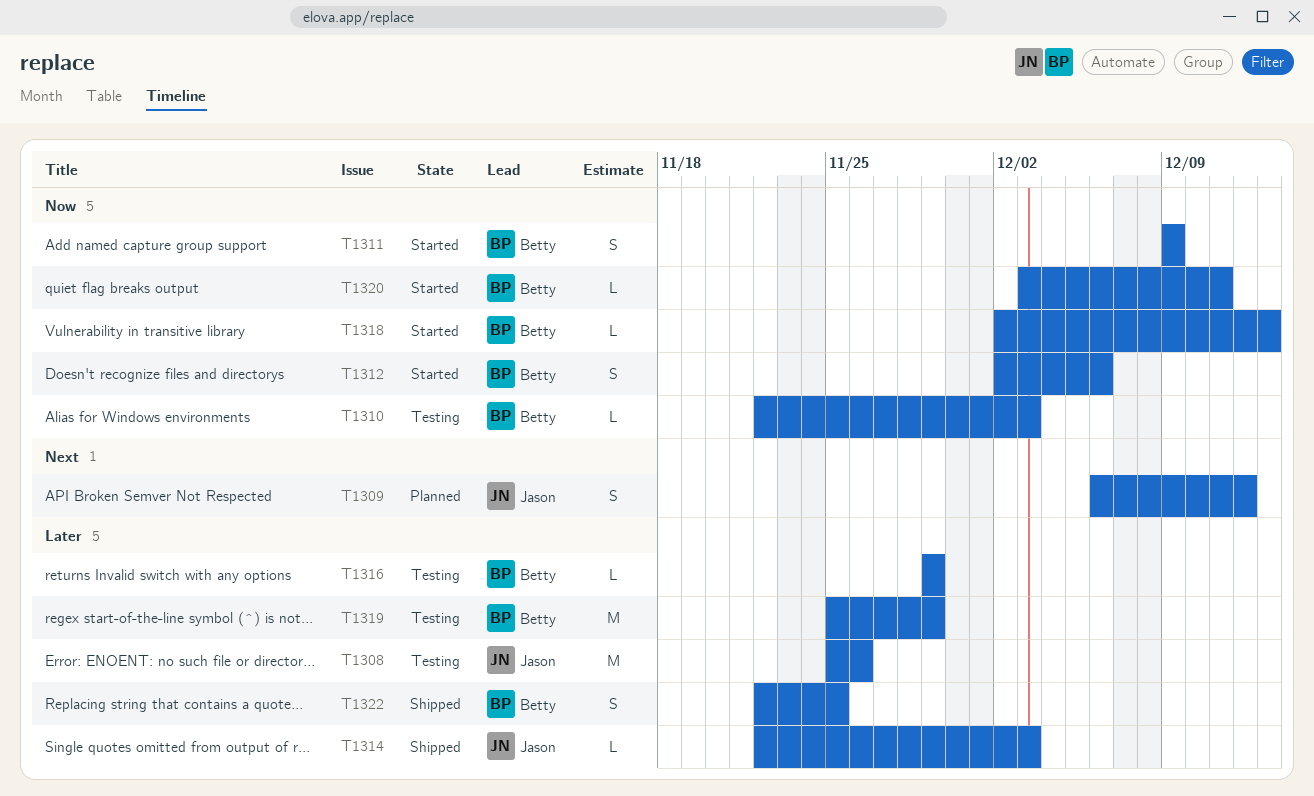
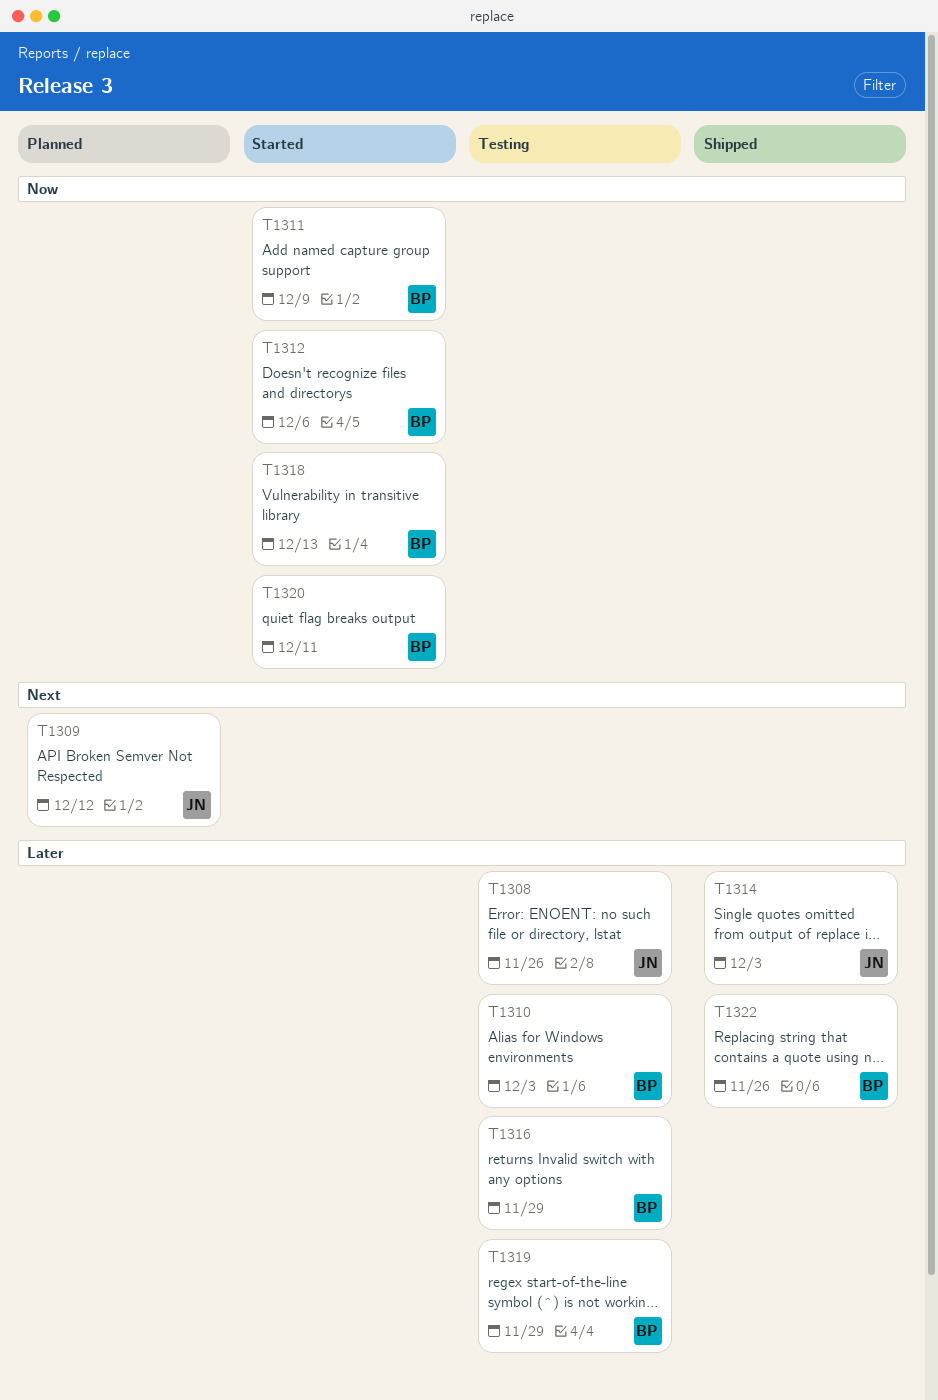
T1310, priority: Now -> Later
T1322, due: Nov 25 -> Nov 26

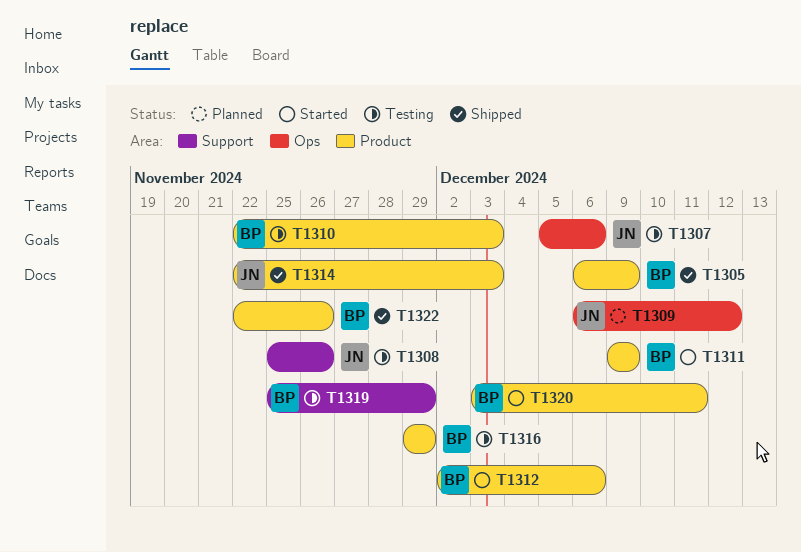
T1305: none -> present
T1307: none -> present
T1318: present -> none

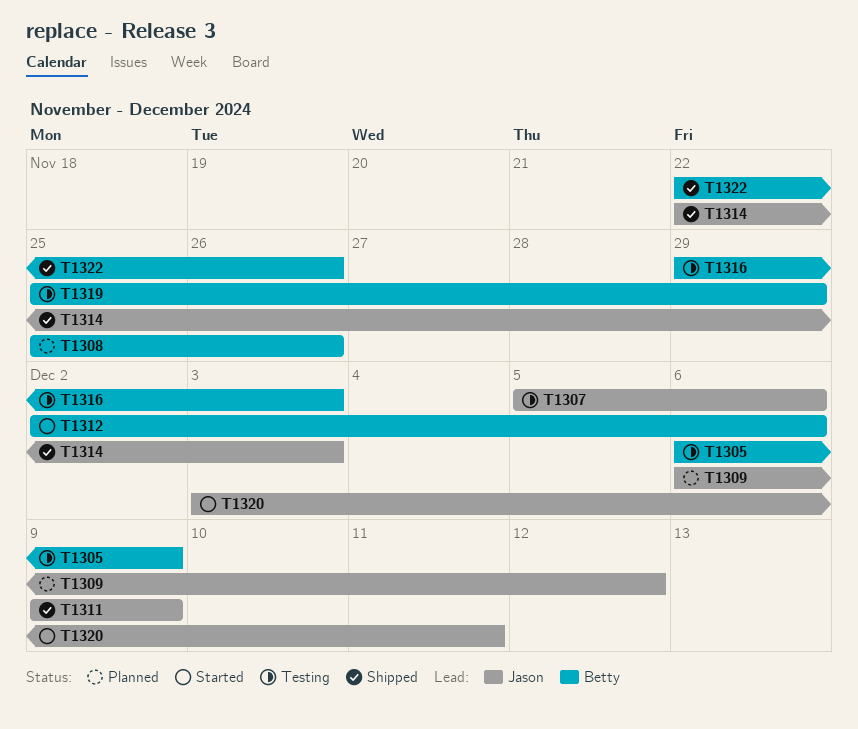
T1305, status: Shipped -> Testing
T1308, status: Testing -> Planned
T1308, owner: Jason -> Betty
T1310: present -> none
T1311, status: Started -> Shipped
T1311, owner: Betty -> Jason
T1316, due: Nov 29 -> Dec 3
T1320, owner: Betty -> Jason

